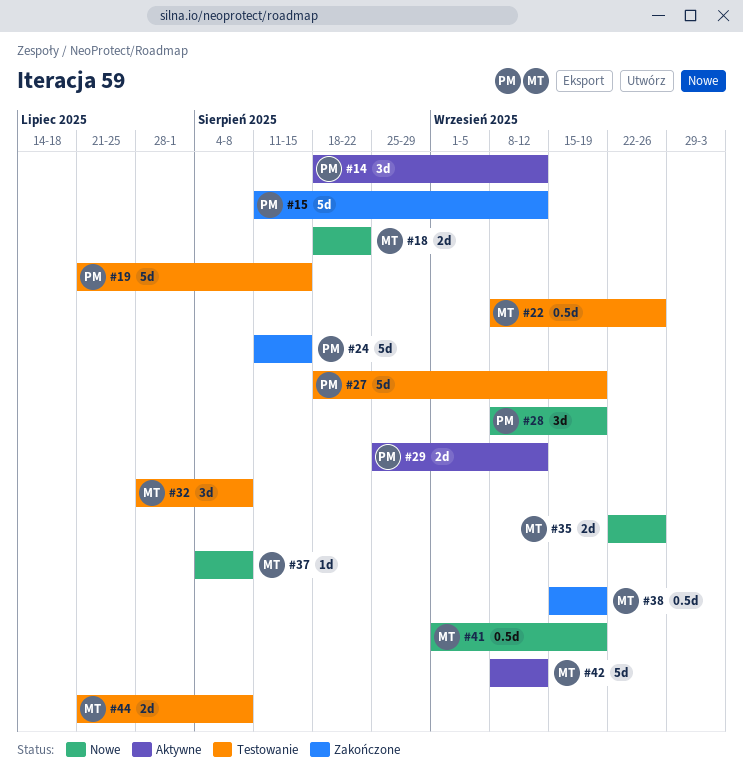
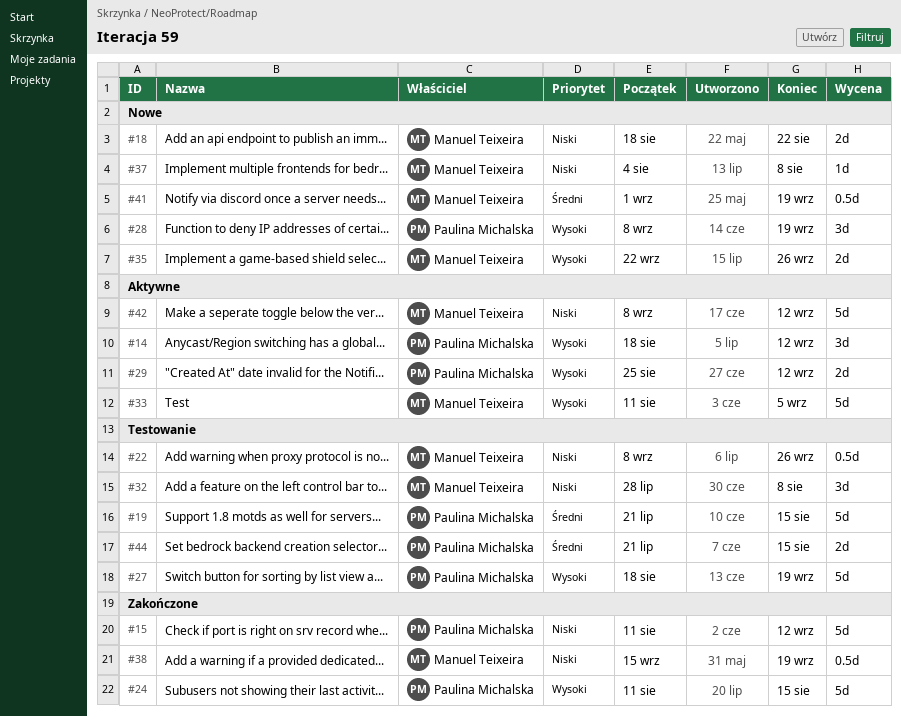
#33: none -> present
#44, owner: Manuel Teixeira -> Paulina Michalska
#44, due: Aug 8 -> Aug 15

